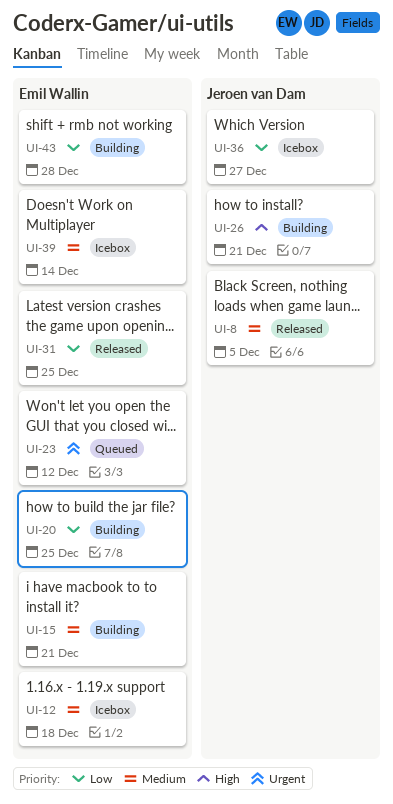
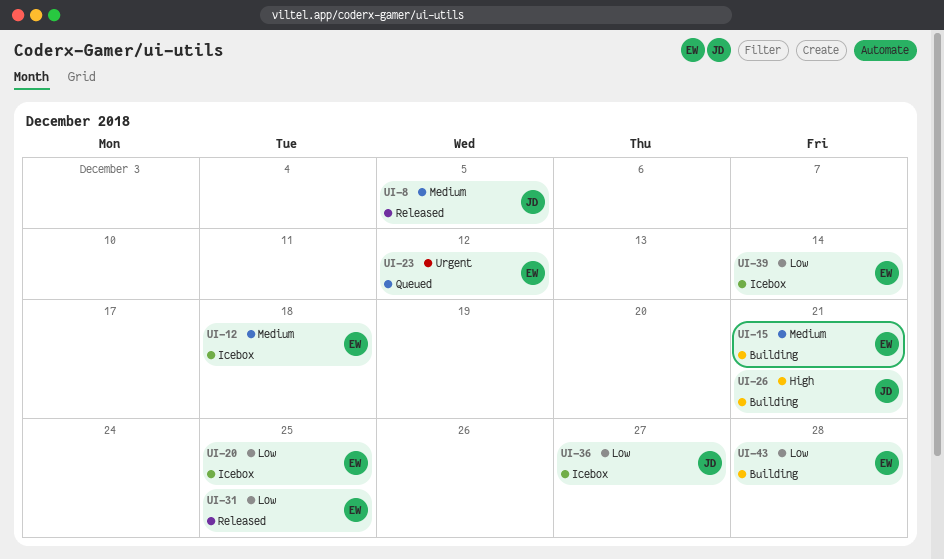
UI-20, status: Building -> Icebox
UI-39, priority: Medium -> Low

